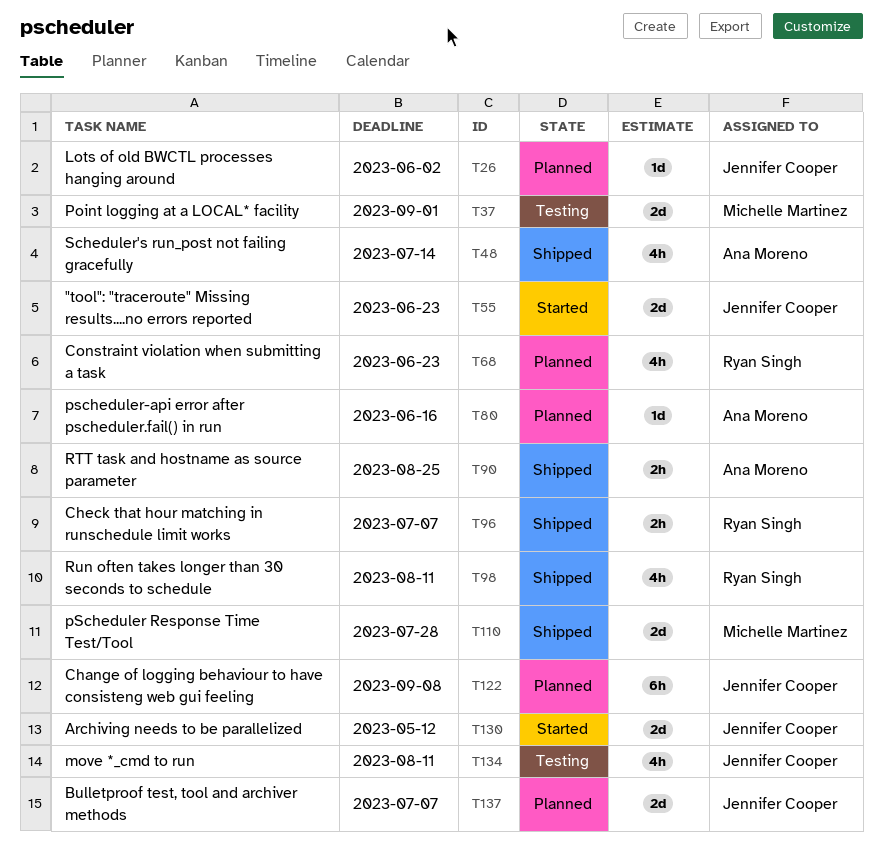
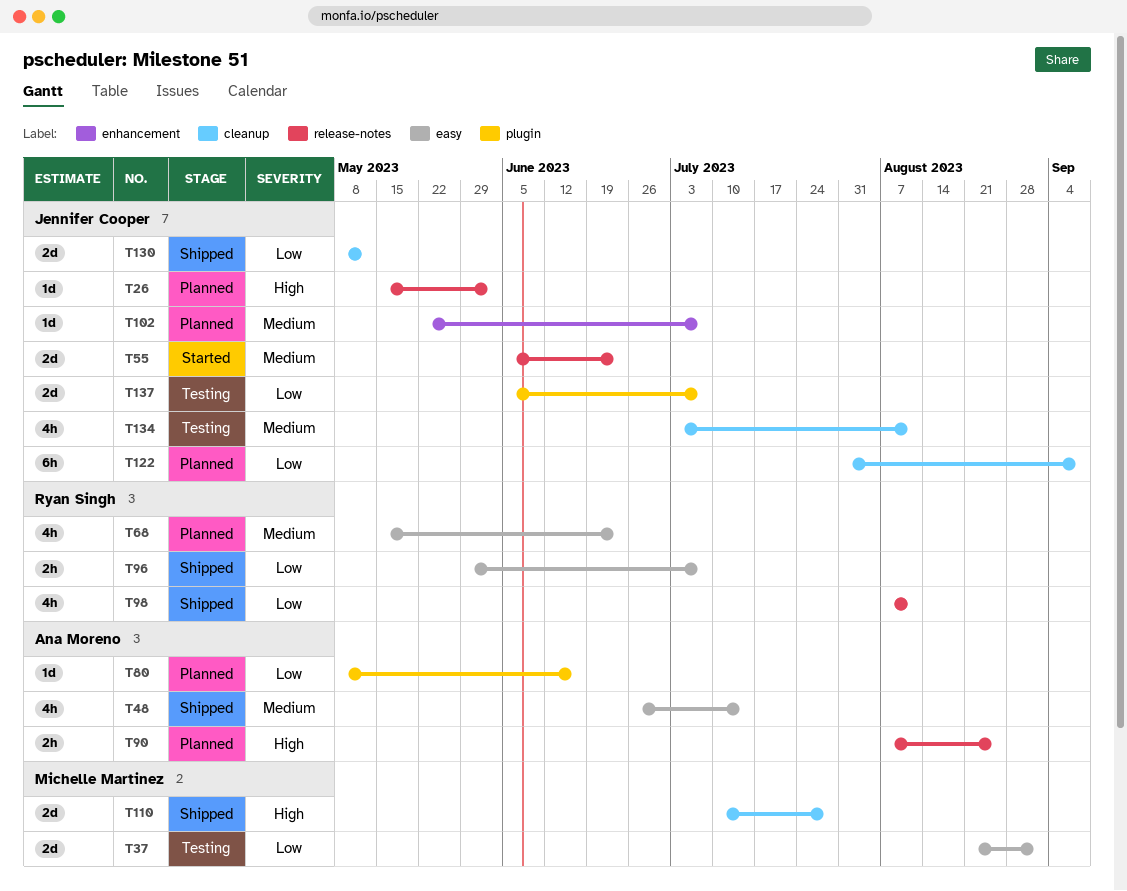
T90, status: Shipped -> Planned
T102: none -> present
T130, status: Started -> Shipped
T137, status: Planned -> Testing

